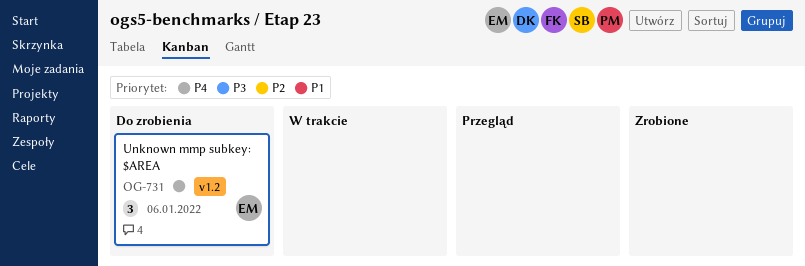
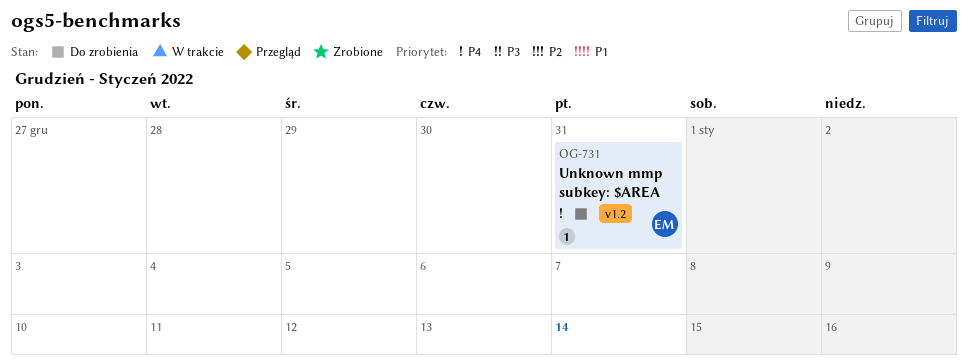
OG-731, estimate: 3 -> 1
OG-731, due: Jan 6 -> Dec 31

